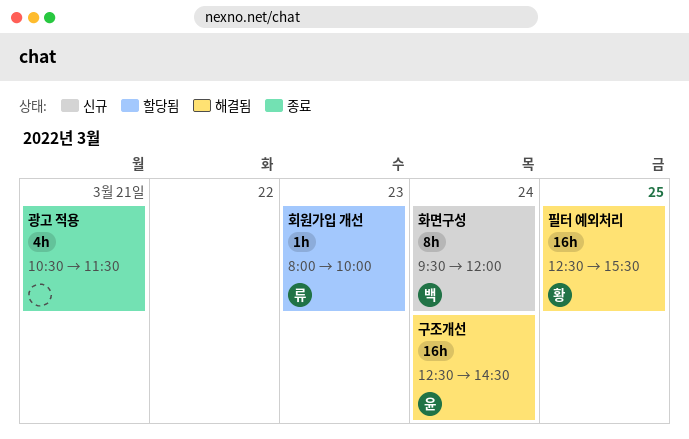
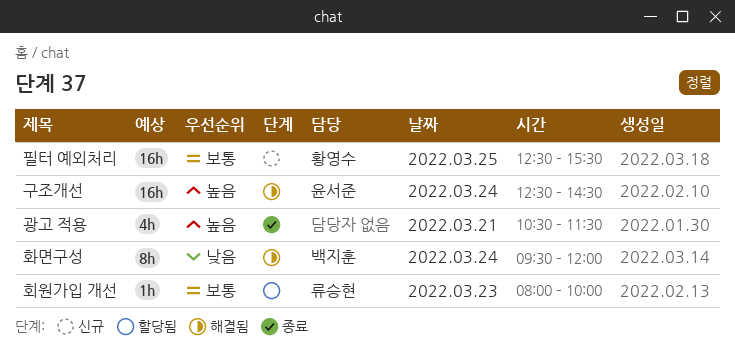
필터 예외처리, status: 해결됨 -> 신규
화면구성, status: 신규 -> 해결됨

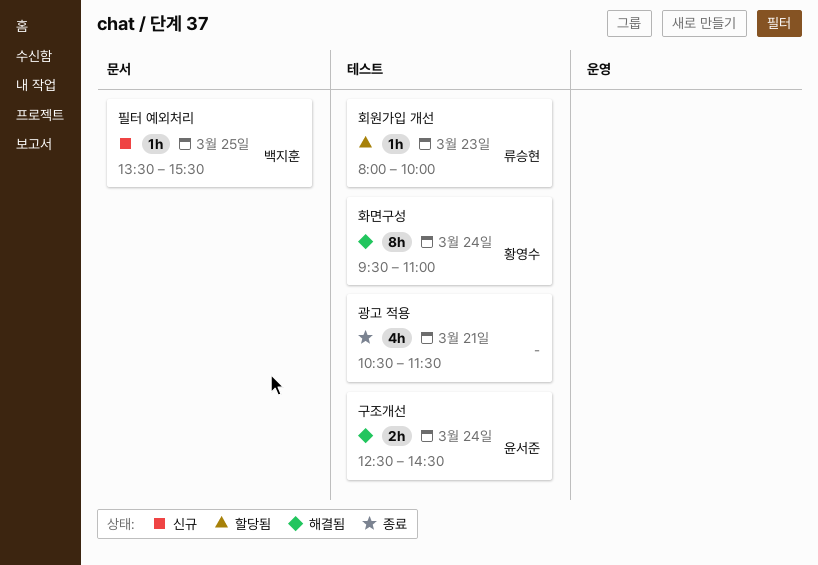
구조개선, estimate: 16h -> 2h
필터 예외처리, owner: 황영수 -> 백지훈
필터 예외처리, estimate: 16h -> 1h
필터 예외처리, begins: 12:30 -> 13:30
화면구성, owner: 백지훈 -> 황영수
화면구성, ends: 12:00 -> 11:00

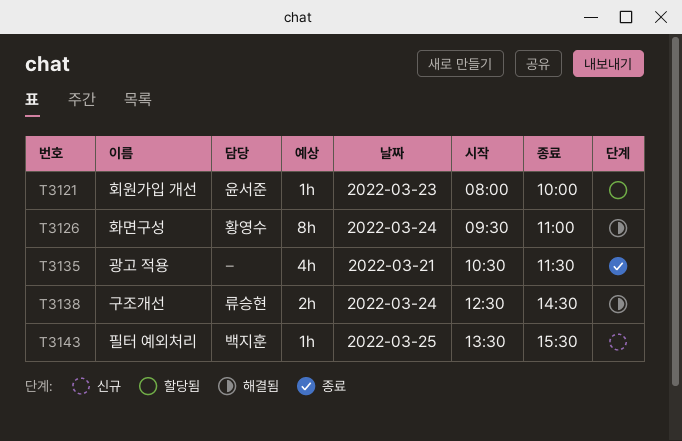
구조개선, owner: 윤서준 -> 류승현
회원가입 개선, owner: 류승현 -> 윤서준

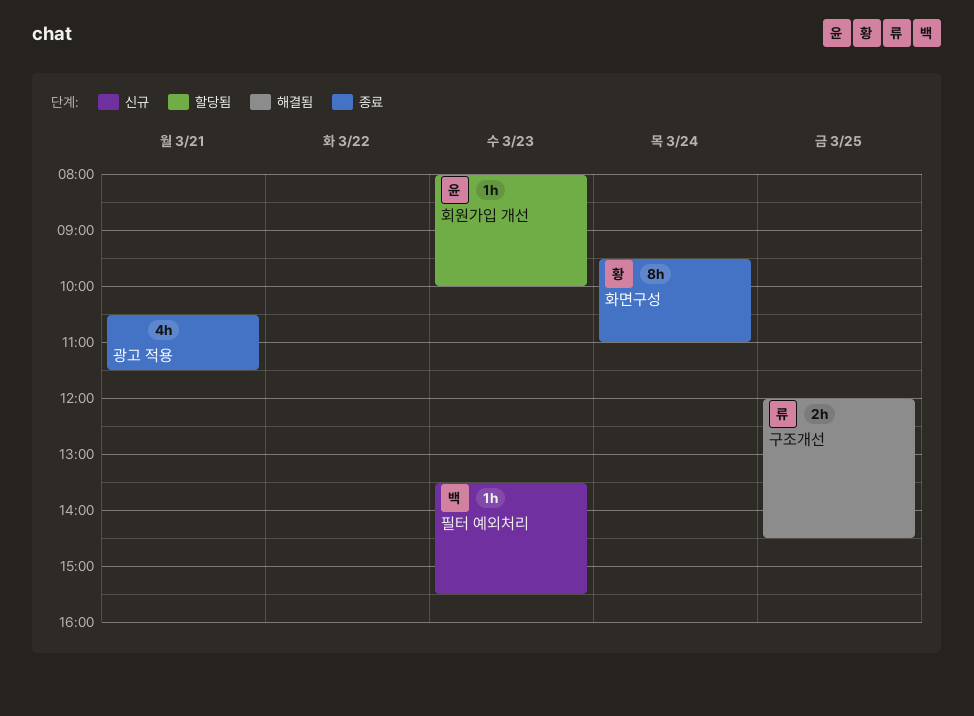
구조개선, day: Mar 24 -> Mar 25
구조개선, begins: 12:30 -> 12:00
필터 예외처리, day: Mar 25 -> Mar 23
화면구성, status: 해결됨 -> 종료

